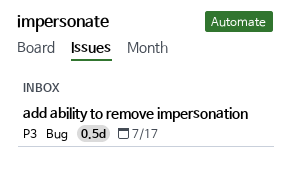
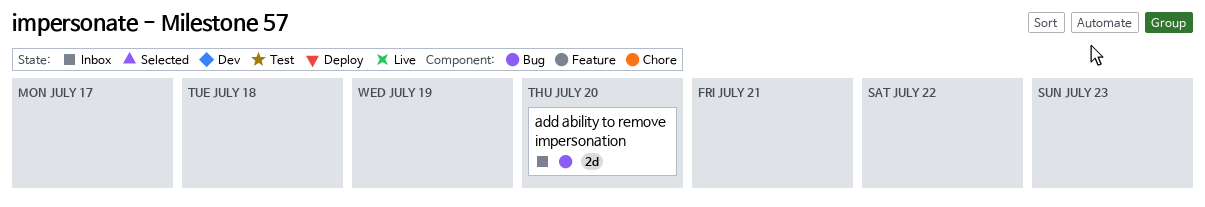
add ability to remove impersonation, estimate: 0.5d -> 2d
add ability to remove impersonation, due: Jul 17 -> Jul 20

